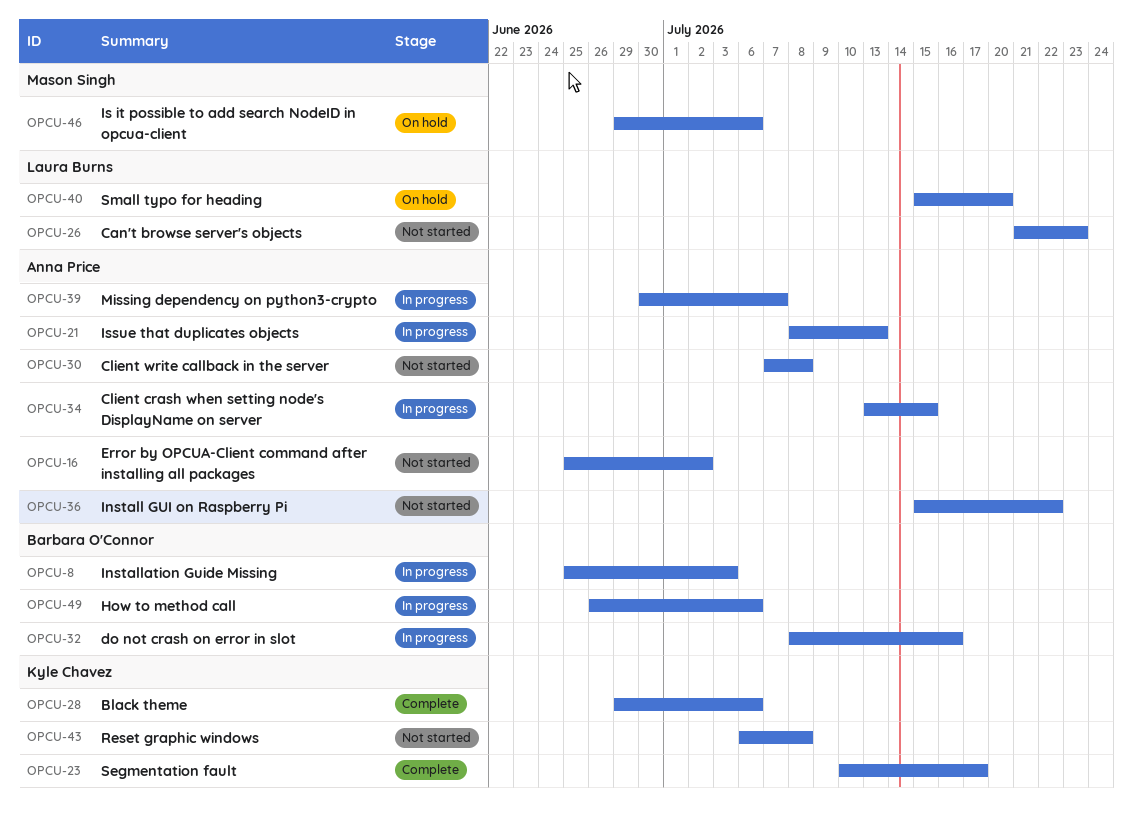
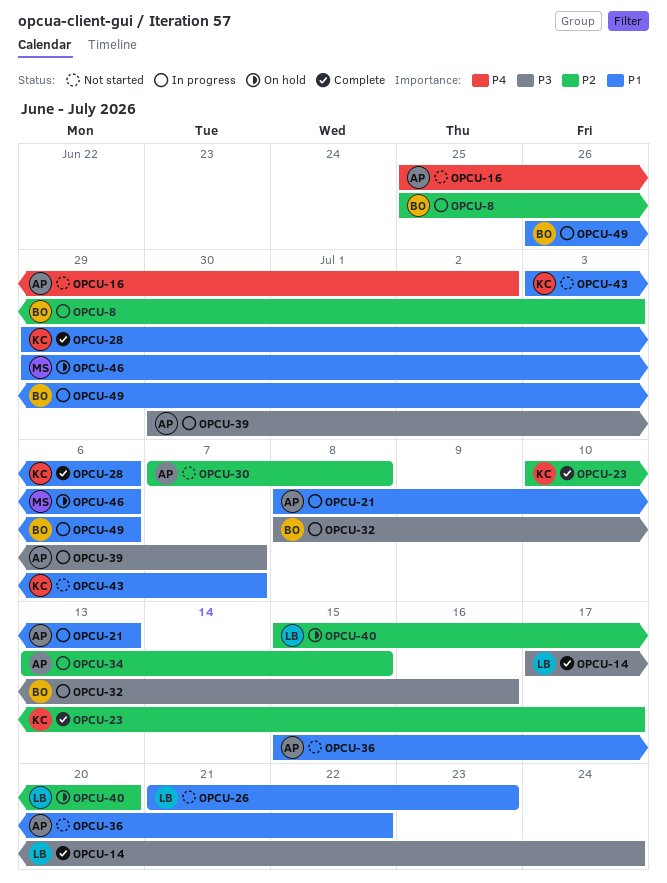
OPCU-14: none -> present
OPCU-43, start: Jul 6 -> Jul 3
OPCU-43, due: Jul 8 -> Jul 7

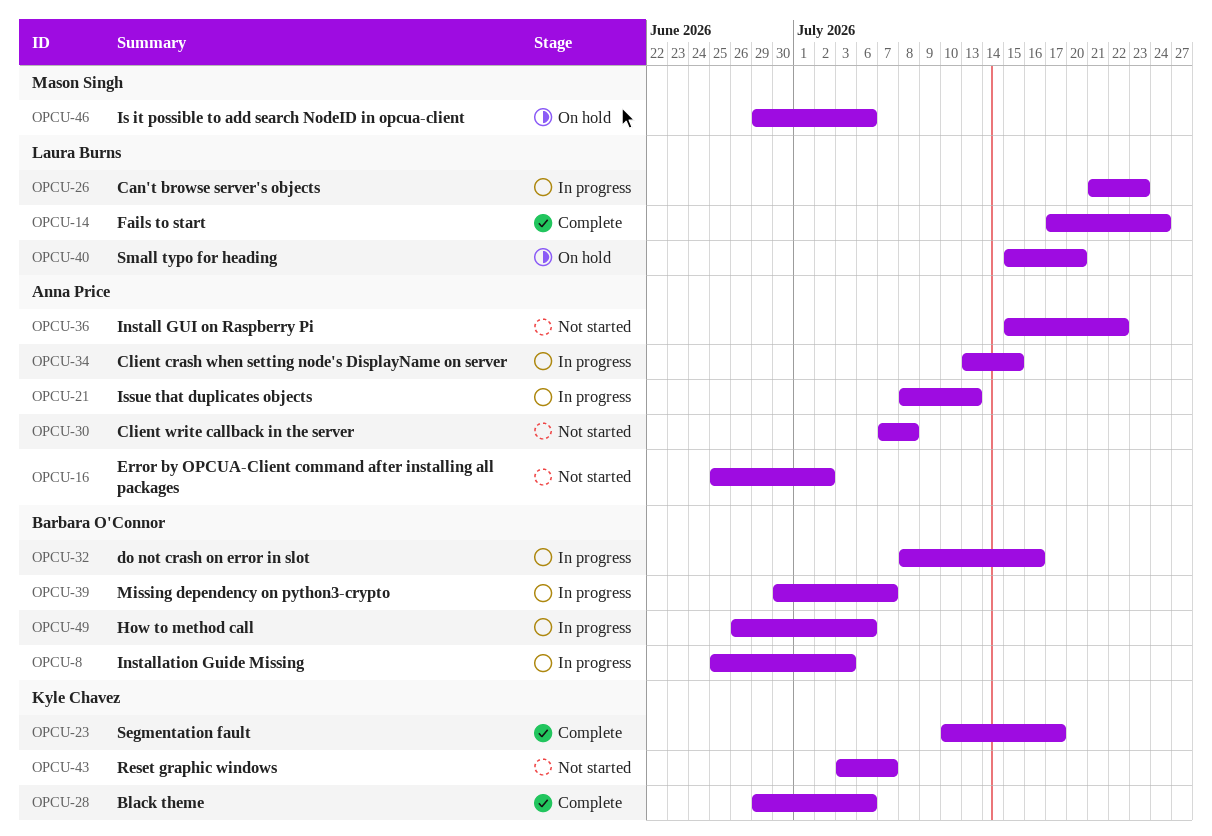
OPCU-26, status: Not started -> In progress
OPCU-39, owner: Anna Price -> Barbara O'Connor

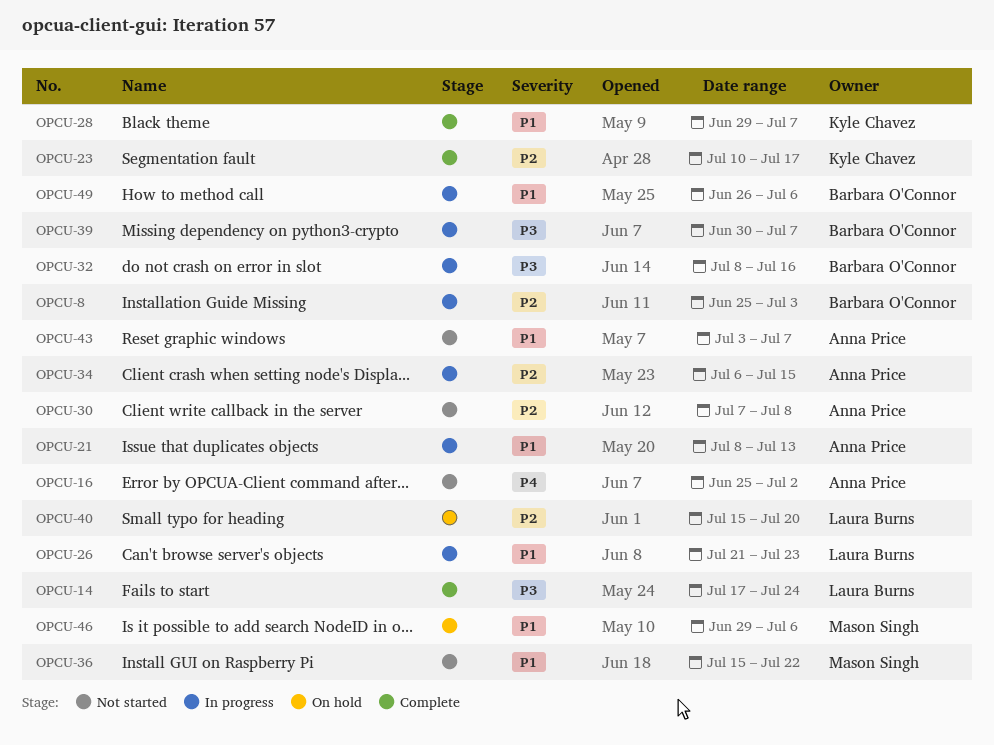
OPCU-28, due: Jul 6 -> Jul 7
OPCU-34, start: Jul 13 -> Jul 6
OPCU-36, owner: Anna Price -> Mason Singh
OPCU-43, owner: Kyle Chavez -> Anna Price

